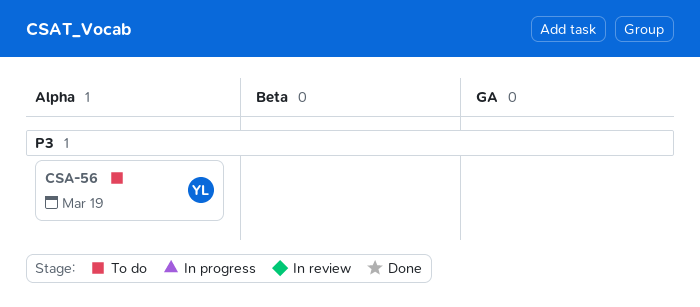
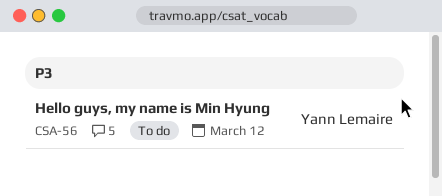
CSA-56, due: Mar 19 -> Mar 12

